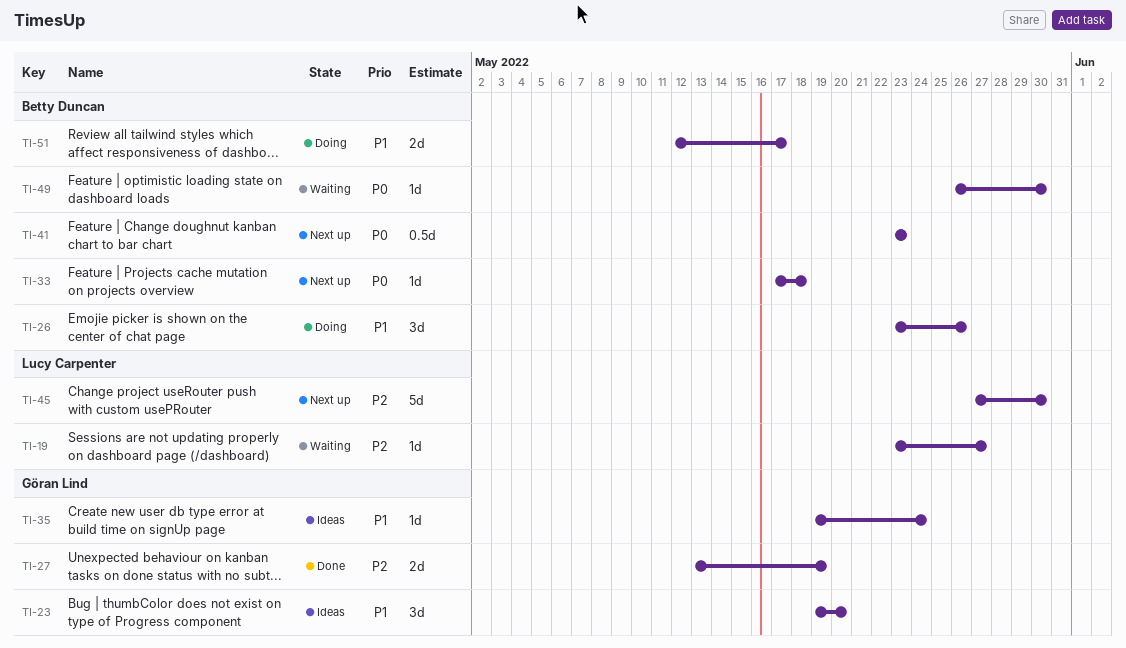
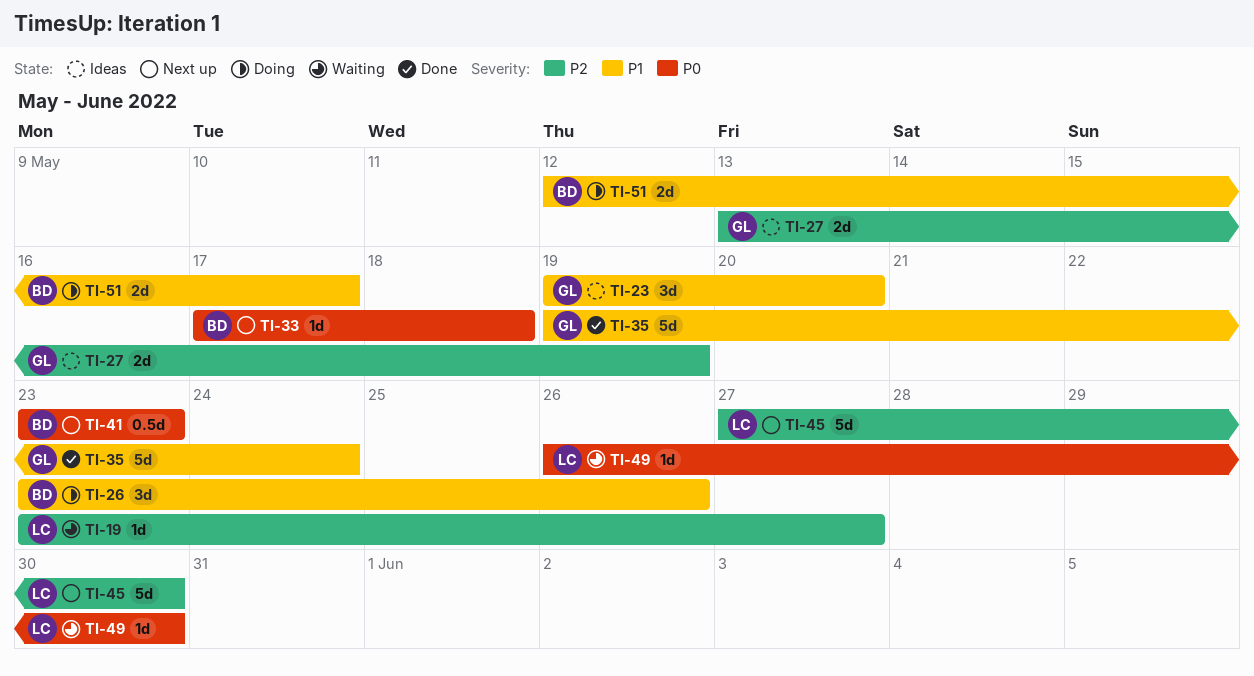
TI-27, status: Done -> Ideas
TI-35, status: Ideas -> Done
TI-35, estimate: 1d -> 5d
TI-49, owner: Betty Duncan -> Lucy Carpenter

